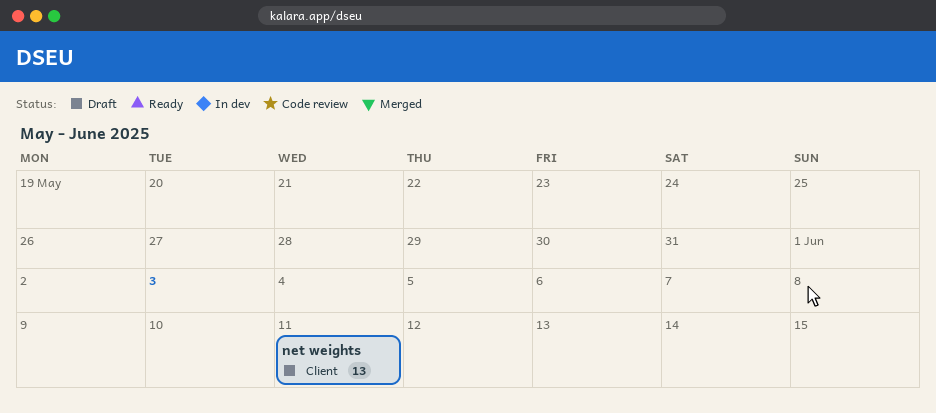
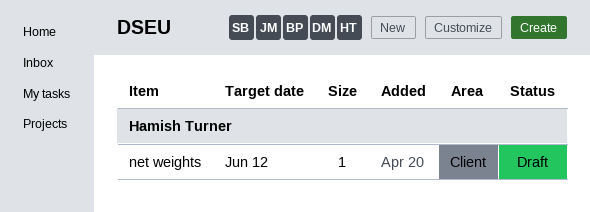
net weights, estimate: 13 -> 1
net weights, due: Jun 11 -> Jun 12

